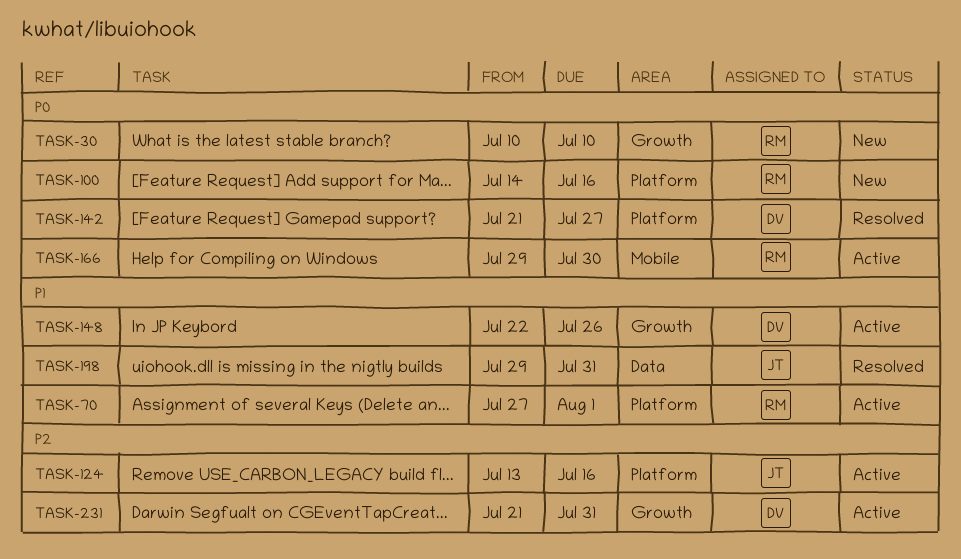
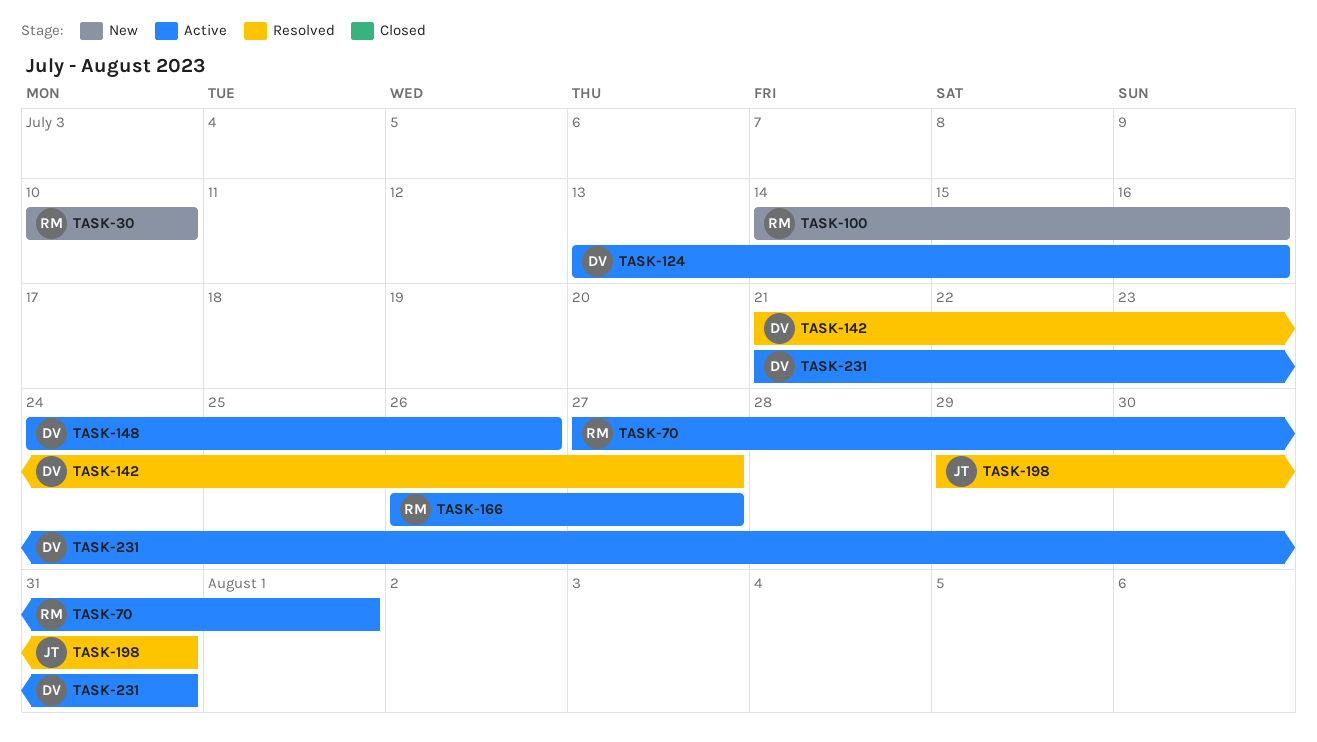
TASK-124, owner: JT -> DV
TASK-148, start: Jul 22 -> Jul 24
TASK-166, start: Jul 29 -> Jul 26
TASK-166, due: Jul 30 -> Jul 27

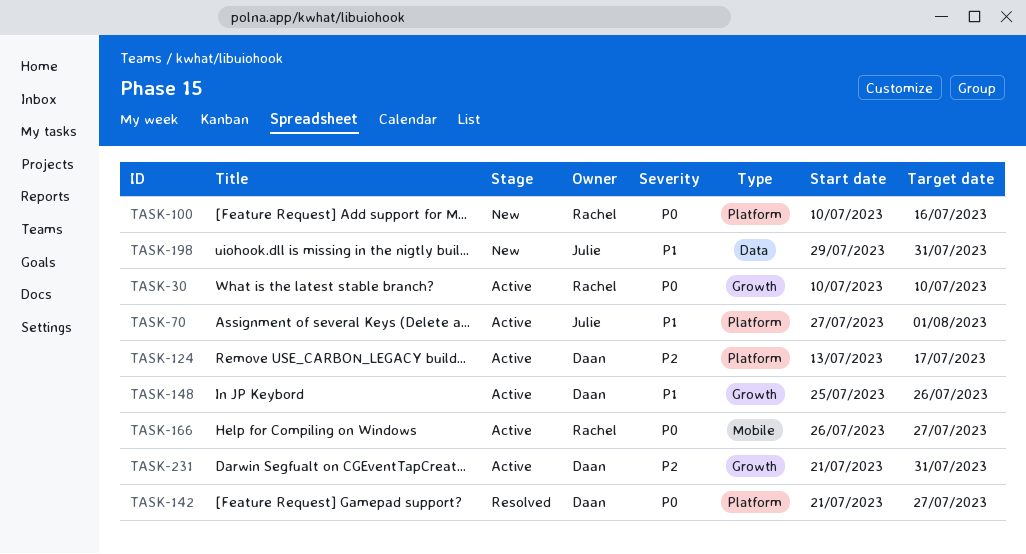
TASK-30, status: New -> Active
TASK-70, owner: Rachel -> Julie
TASK-100, start: Jul 14 -> Jul 10
TASK-124, due: Jul 16 -> Jul 17
TASK-148, start: Jul 24 -> Jul 25
TASK-198, status: Resolved -> New

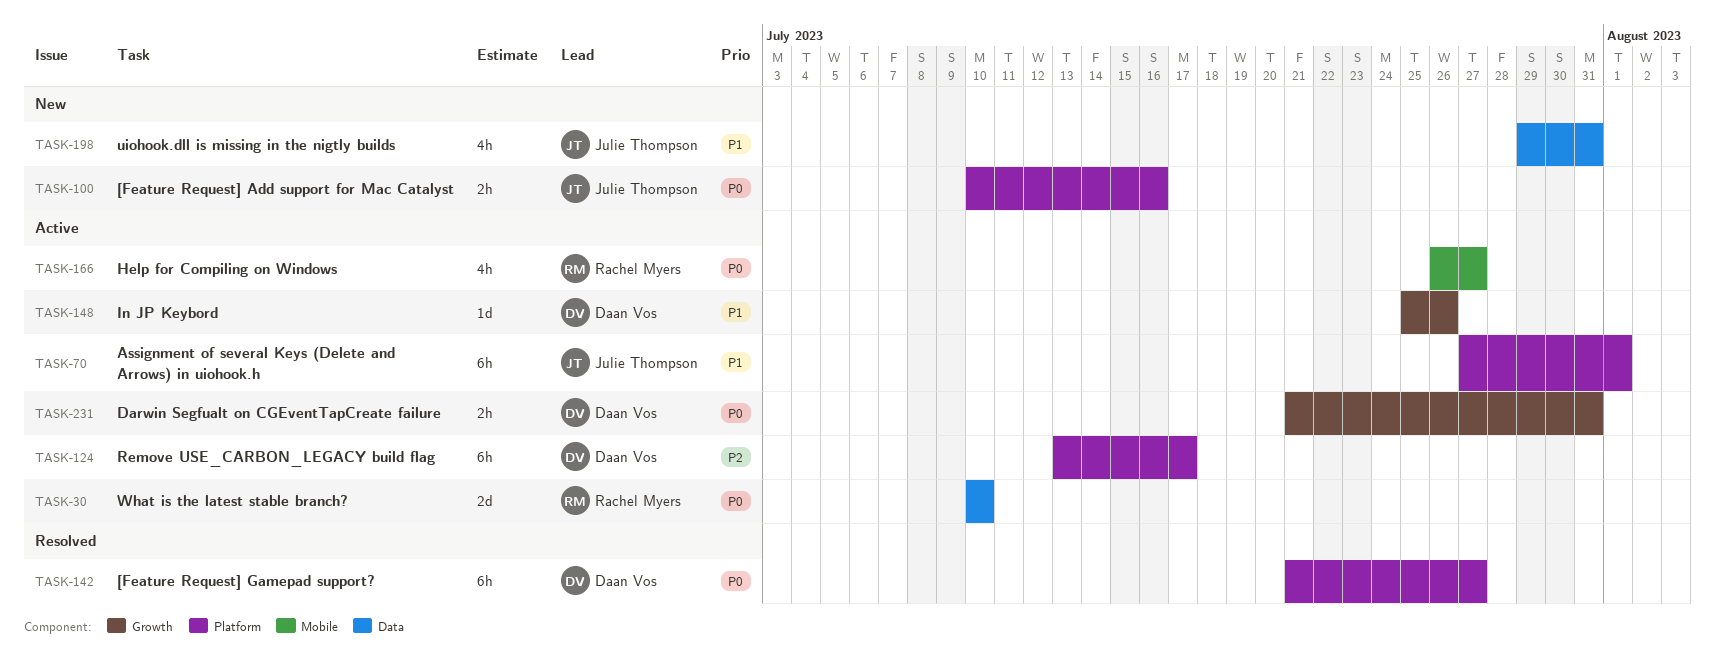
TASK-30, label: Growth -> Data
TASK-100, owner: Rachel Myers -> Julie Thompson
TASK-231, priority: P2 -> P0

